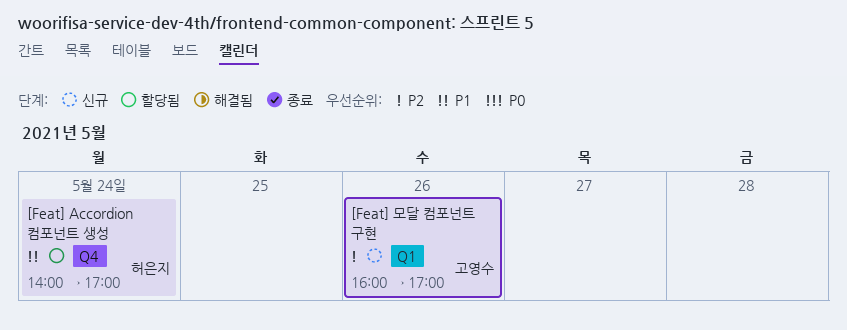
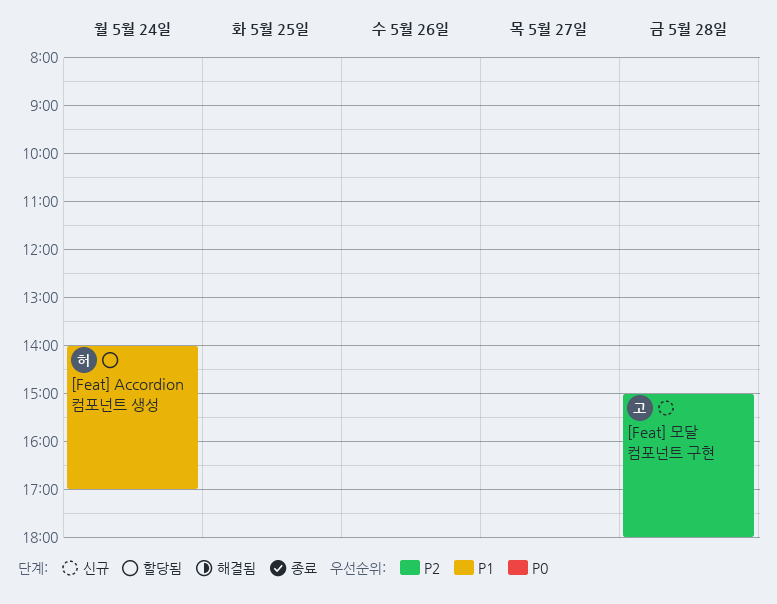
[Feat] 모달 컴포넌트 구현, day: May 26 -> May 28
[Feat] 모달 컴포넌트 구현, begins: 16:00 -> 15:00
[Feat] 모달 컴포넌트 구현, ends: 17:00 -> 18:00

